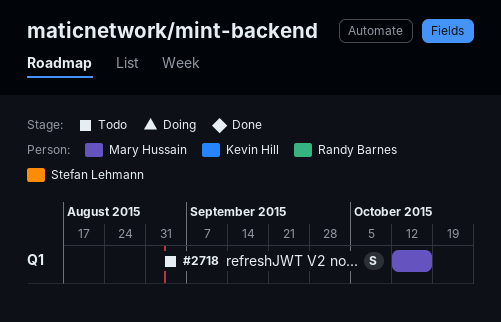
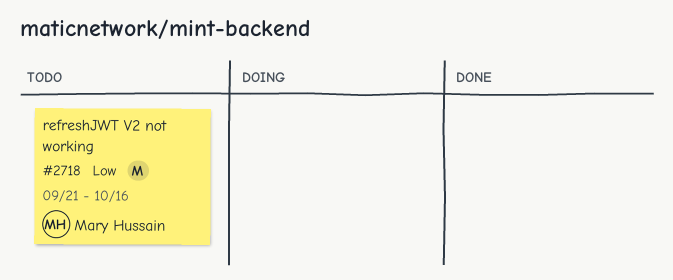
#2718, estimate: S -> M
#2718, start: Oct 12 -> Sep 21

